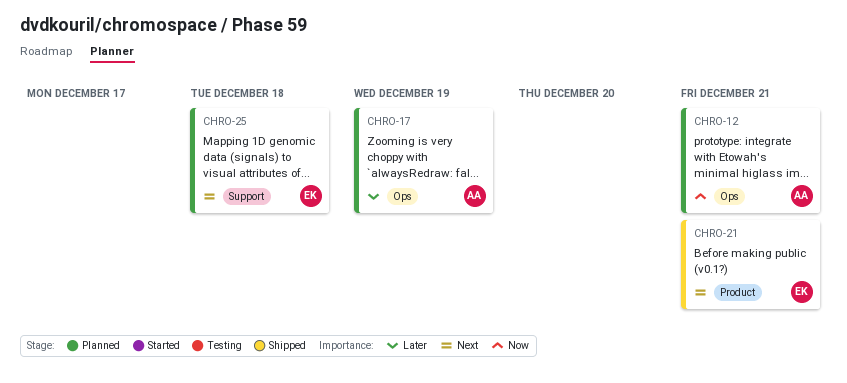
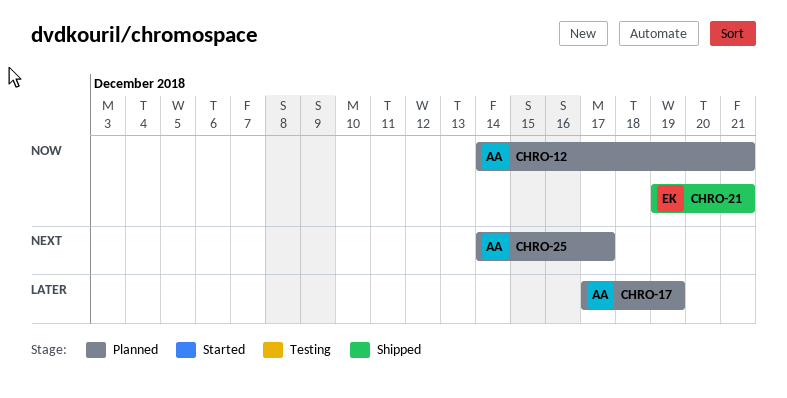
CHRO-21, priority: Next -> Now
CHRO-25, owner: EK -> AA
CHRO-25, due: Dec 18 -> Dec 17

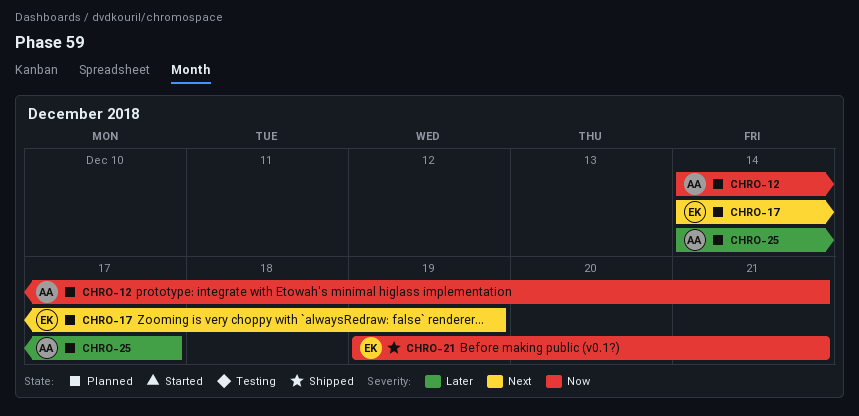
CHRO-17, owner: AA -> EK
CHRO-17, priority: Later -> Next
CHRO-17, start: Dec 17 -> Dec 14
CHRO-25, priority: Next -> Later

